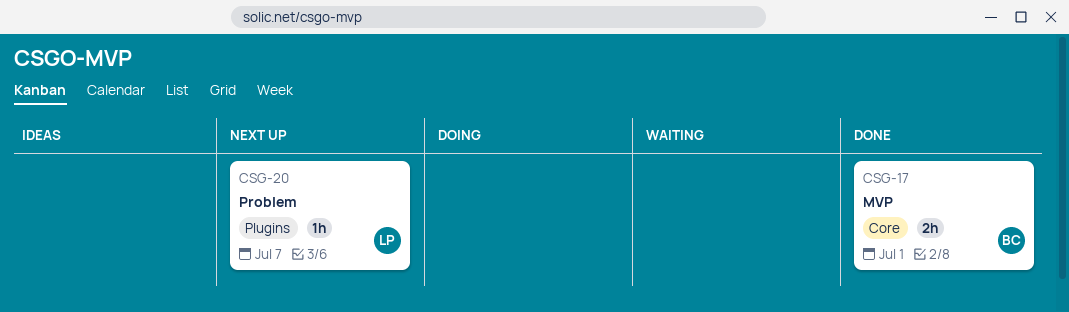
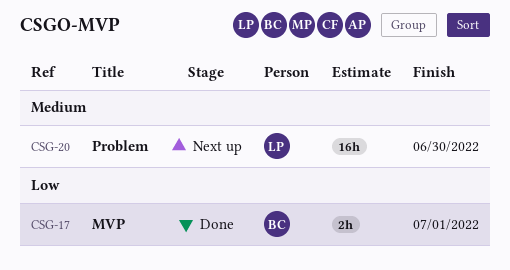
CSG-20, estimate: 1h -> 16h
CSG-20, due: Jul 7 -> Jun 30

